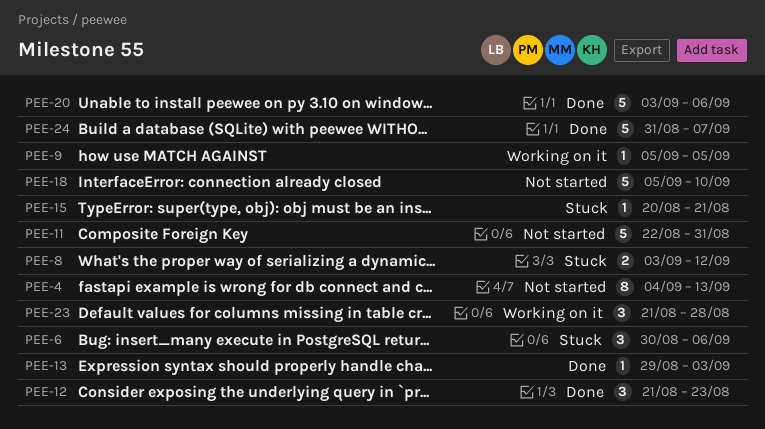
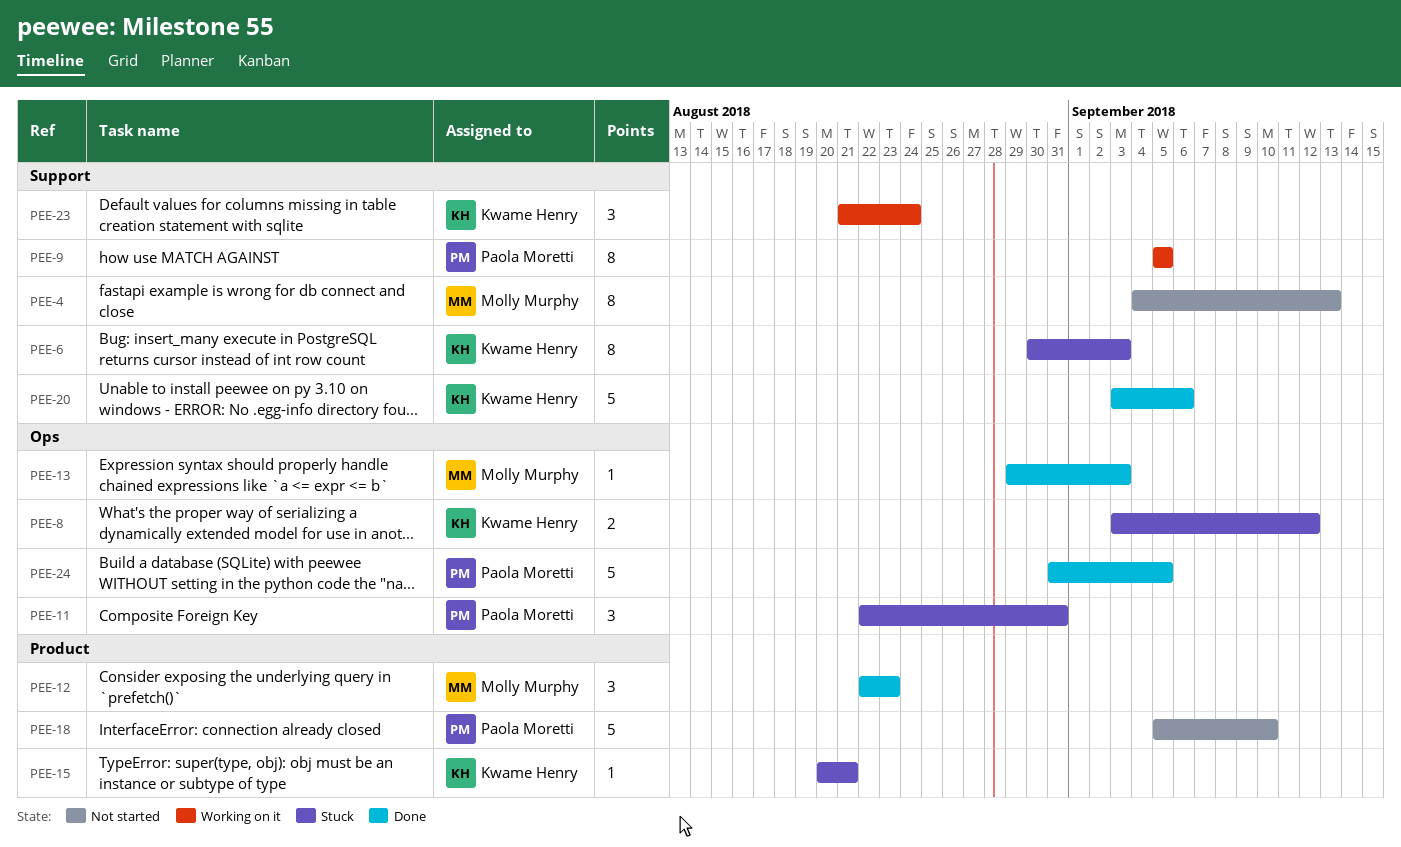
PEE-6, estimate: 3 -> 8
PEE-6, due: Sep 6 -> Sep 3
PEE-9, estimate: 1 -> 8
PEE-11, status: Not started -> Stuck
PEE-11, estimate: 5 -> 3
PEE-12, start: Aug 21 -> Aug 22
PEE-23, due: Aug 28 -> Aug 24
PEE-24, due: Sep 7 -> Sep 5

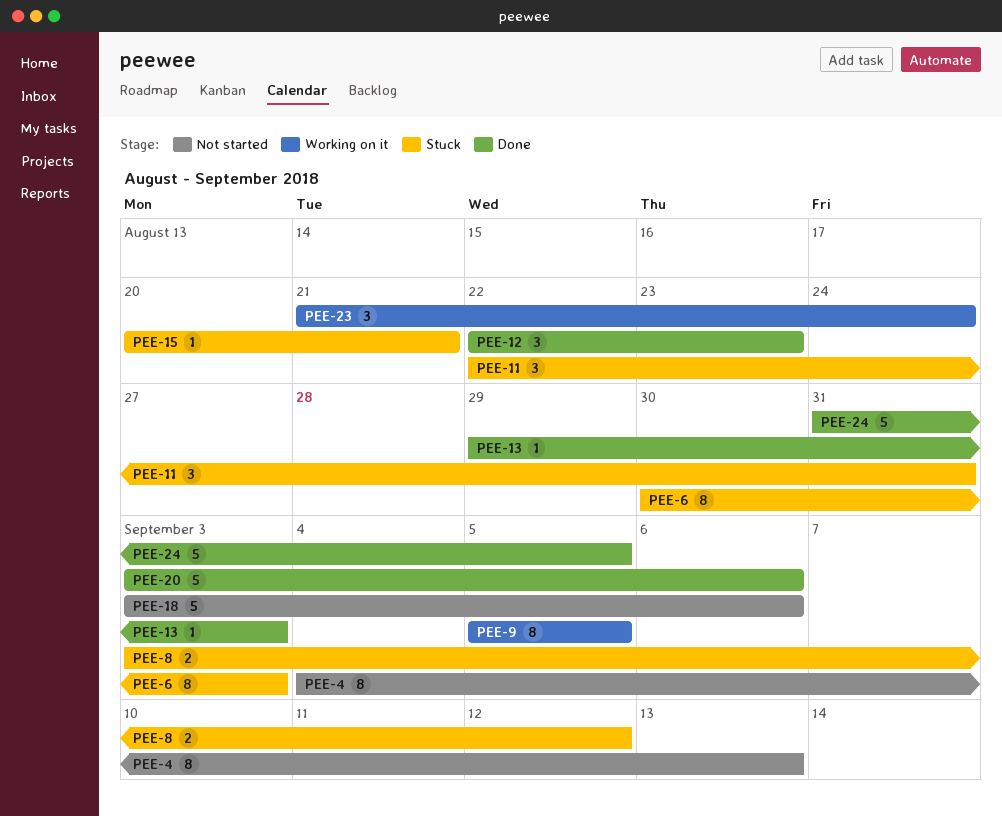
PEE-18, start: Sep 5 -> Sep 3
PEE-18, due: Sep 10 -> Sep 6

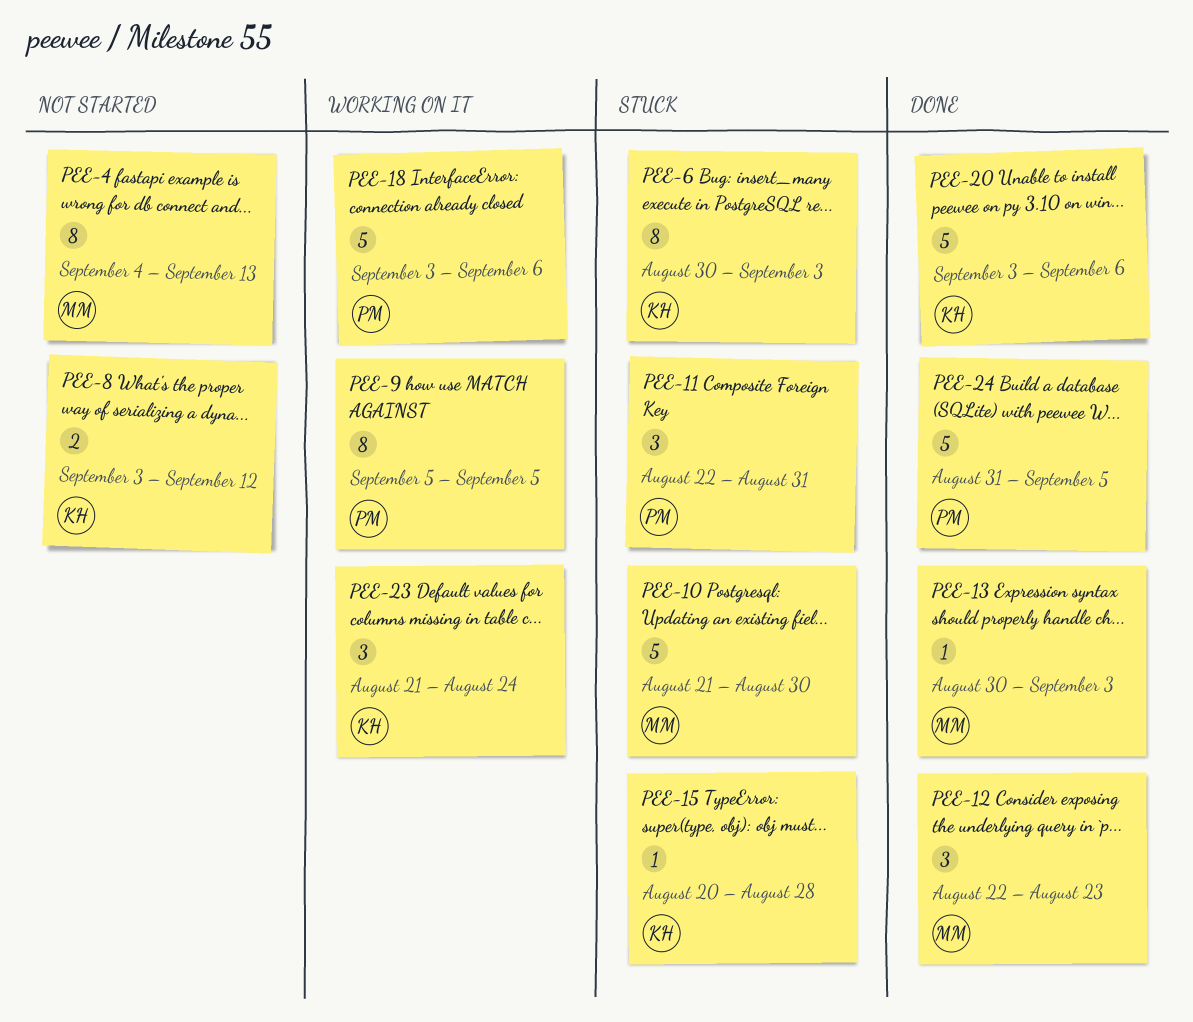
PEE-8, status: Stuck -> Not started
PEE-10: none -> present
PEE-13, start: Aug 29 -> Aug 30
PEE-15, due: Aug 21 -> Aug 28
PEE-18, status: Not started -> Working on it

